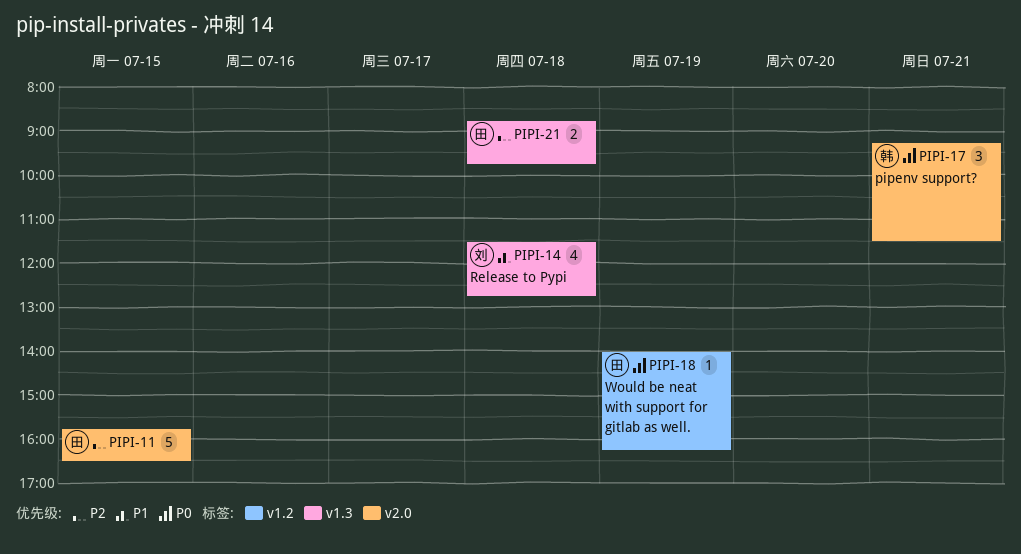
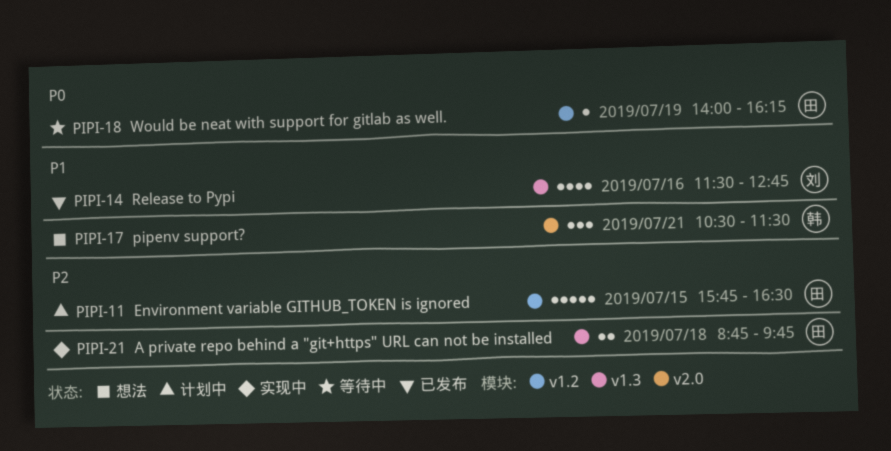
PIPI-11, label: v2.0 -> v1.2
PIPI-14, day: Jul 18 -> Jul 16
PIPI-17, priority: P0 -> P1
PIPI-17, begins: 09:15 -> 10:30

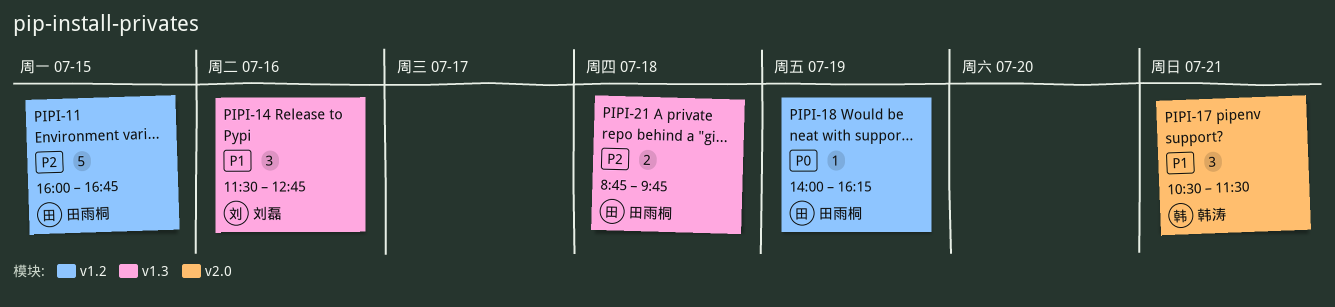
PIPI-11, begins: 15:45 -> 16:00
PIPI-11, ends: 16:30 -> 16:45
PIPI-14, estimate: 4 -> 3

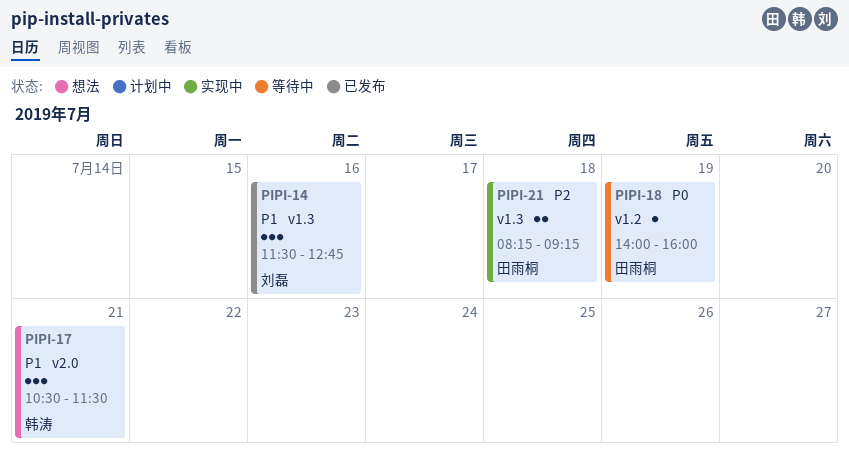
PIPI-11: present -> none
PIPI-18, ends: 16:15 -> 16:00
PIPI-21, begins: 08:45 -> 08:15
PIPI-21, ends: 09:45 -> 09:15

